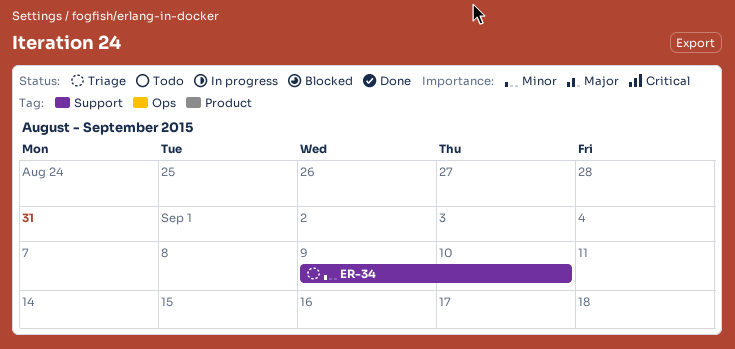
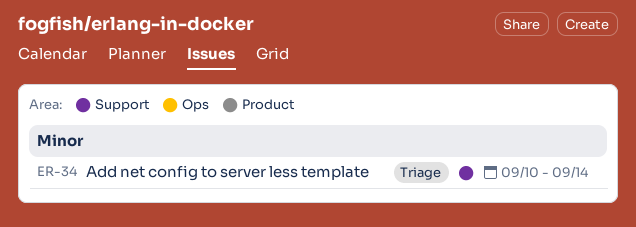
ER-34, start: Sep 9 -> Sep 10
ER-34, due: Sep 10 -> Sep 14

